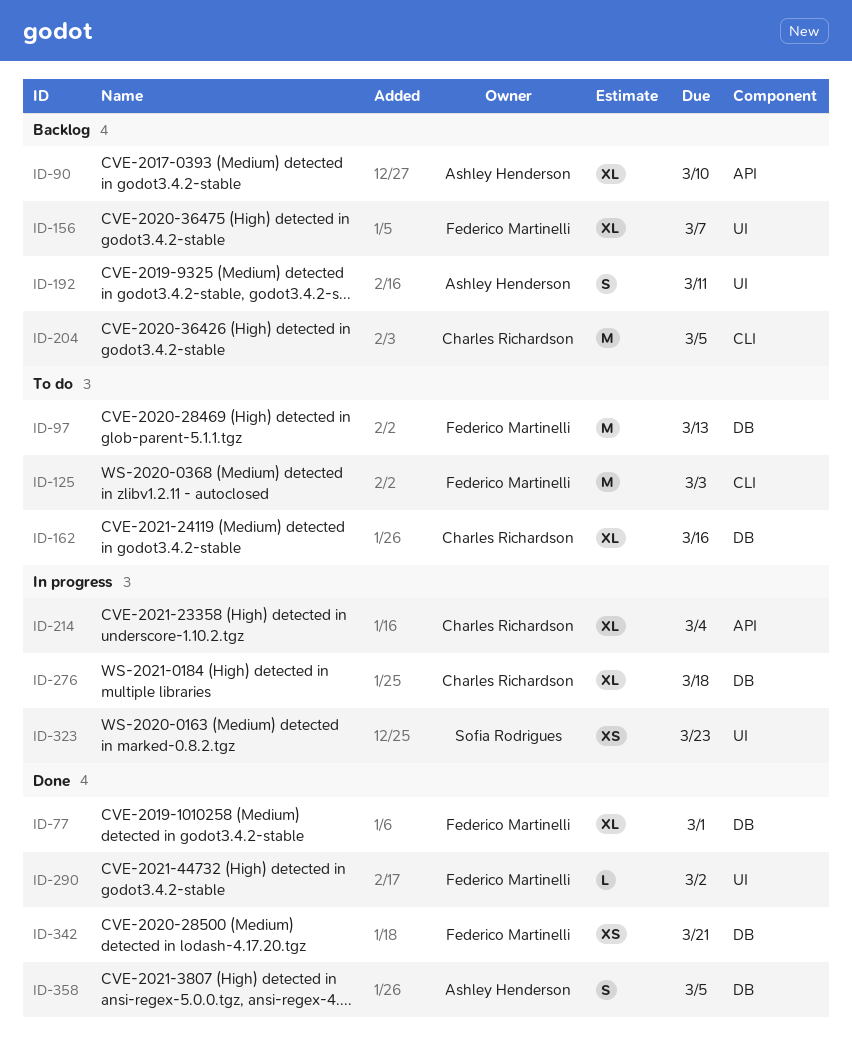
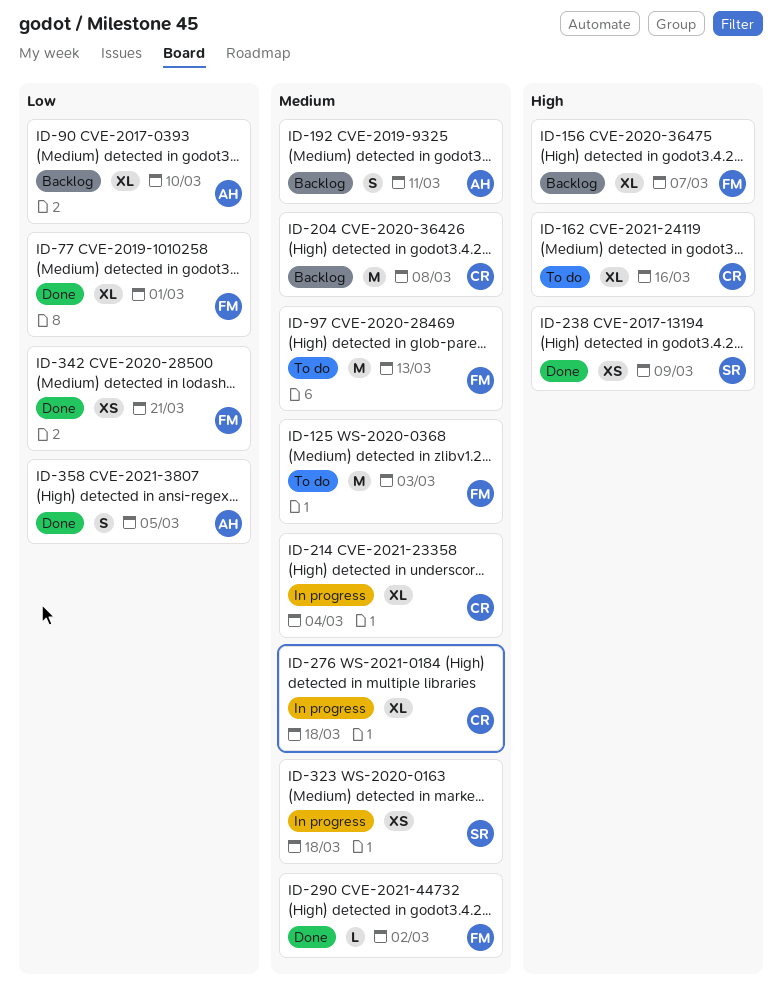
ID-204, due: Mar 5 -> Mar 8
ID-238: none -> present
ID-323, due: Mar 23 -> Mar 18

